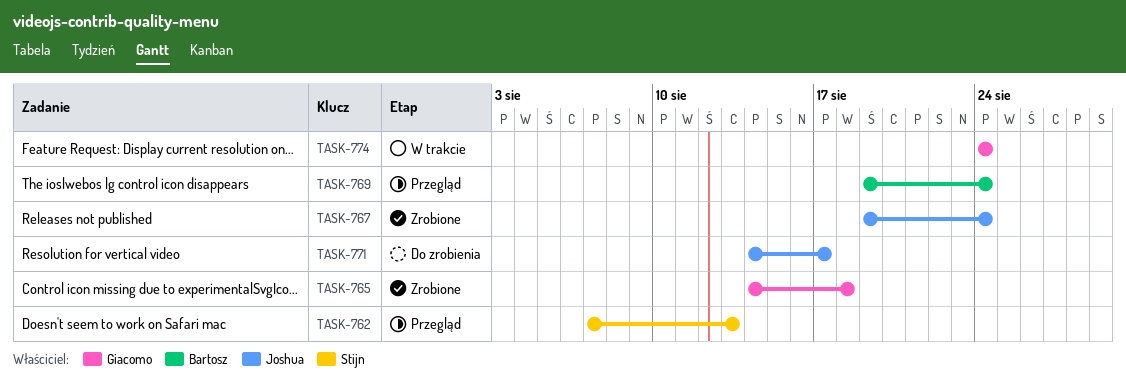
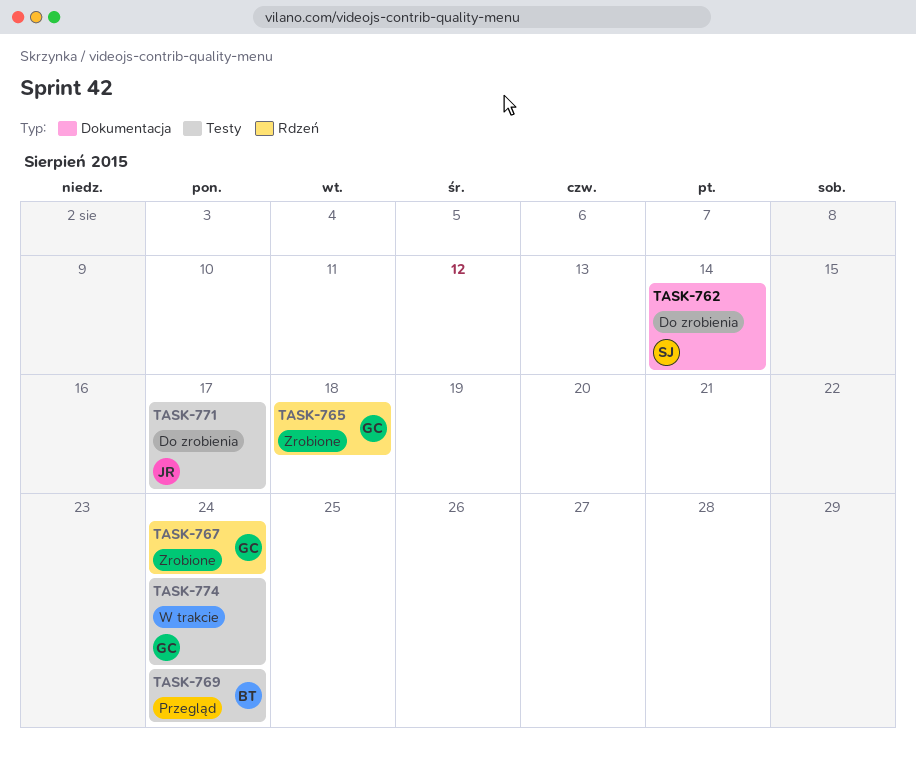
TASK-762, status: Przegląd -> Do zrobienia
TASK-762, due: Aug 13 -> Aug 14
TASK-767, owner: Joshua -> Giacomo

